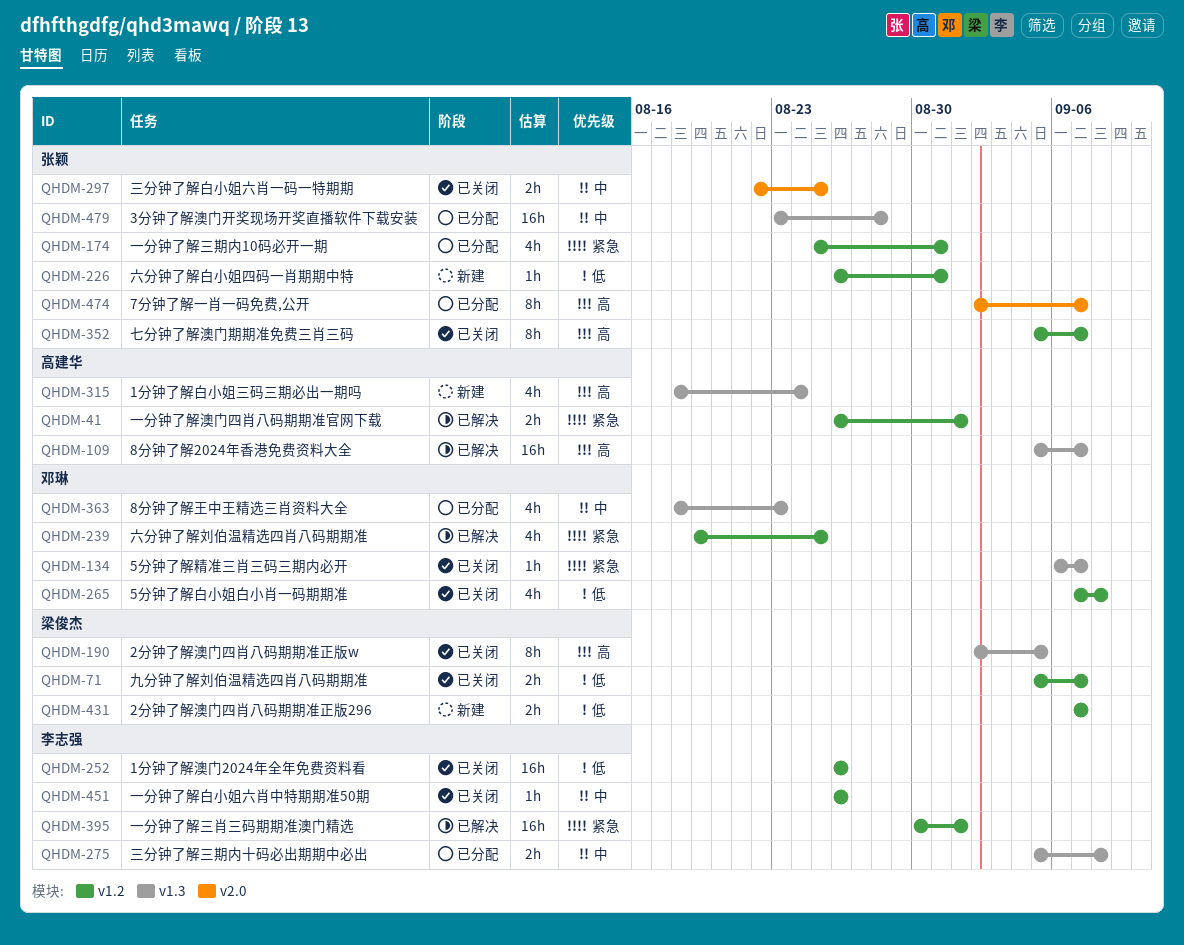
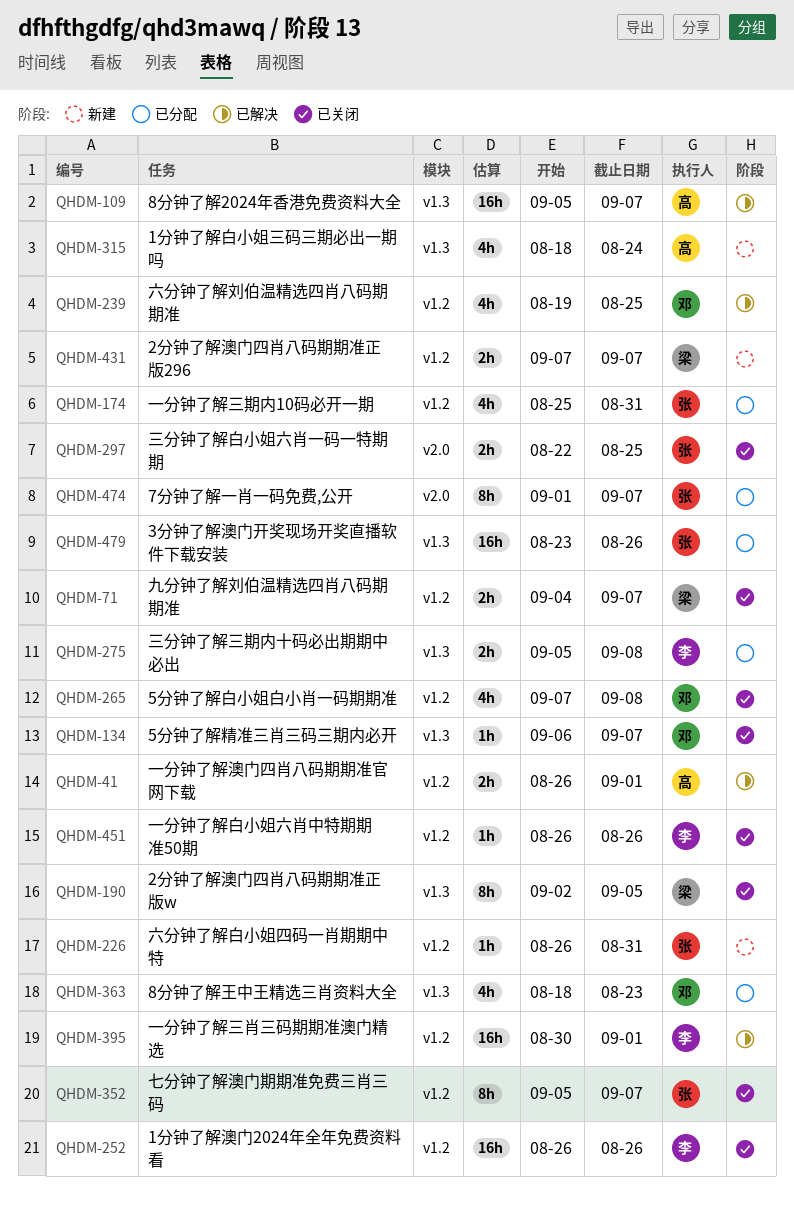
QHDM-71, start: Sep 5 -> Sep 4
QHDM-474, start: Sep 2 -> Sep 1
QHDM-479, due: Aug 28 -> Aug 26

